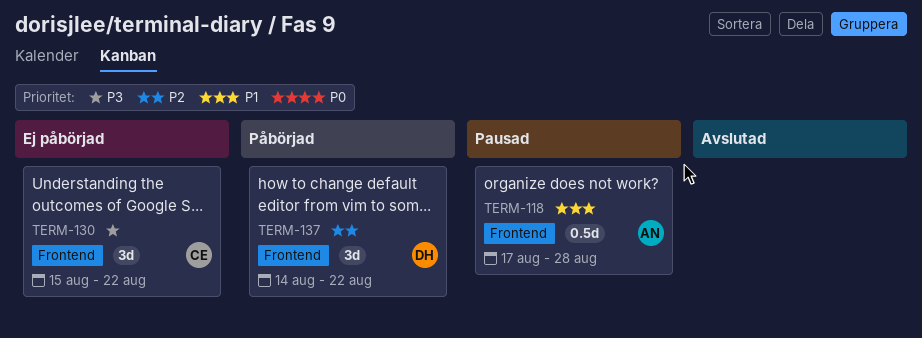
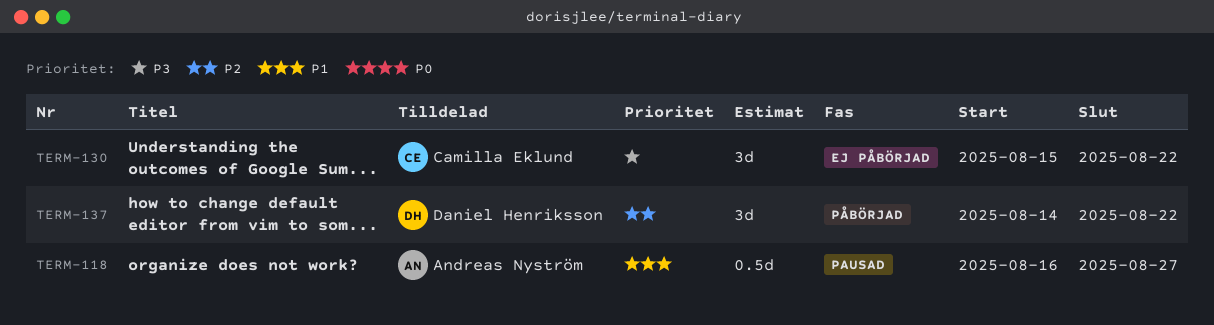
TERM-118, start: Aug 17 -> Aug 16
TERM-118, due: Aug 28 -> Aug 27

